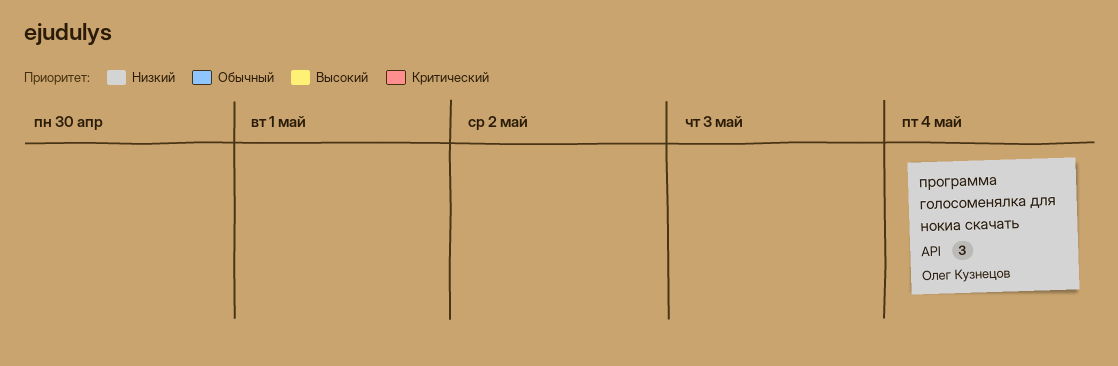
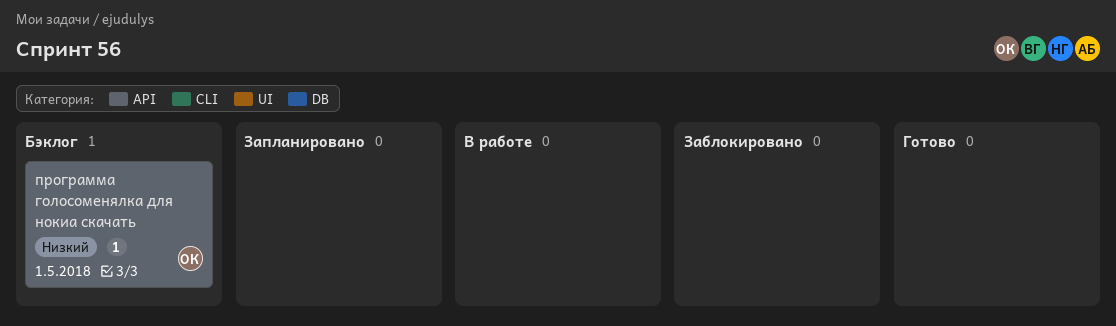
программа голосоменялка для нокиа скачать, estimate: 3 -> 1
программа голосоменялка для нокиа скачать, due: May 4 -> May 1

